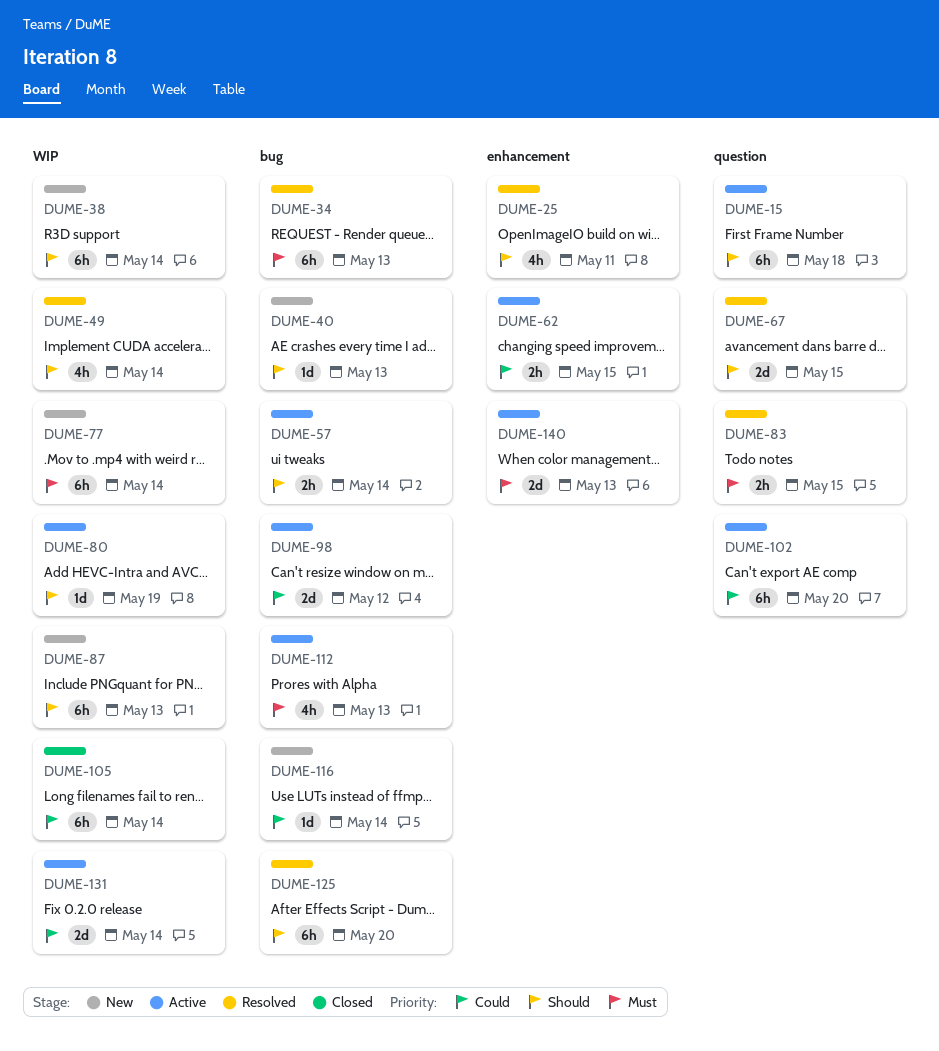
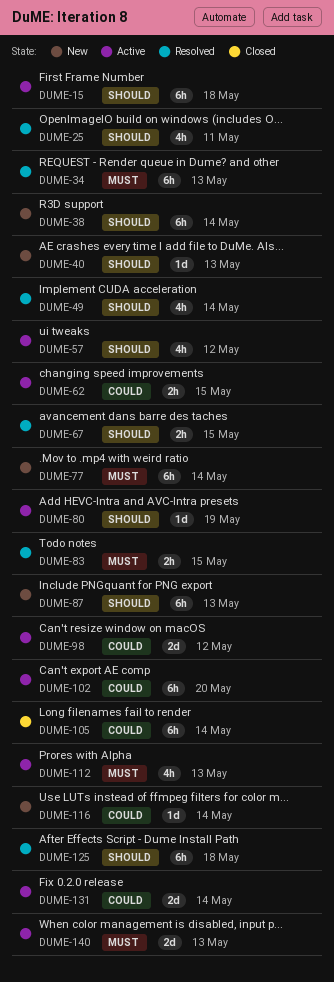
DUME-57, estimate: 2h -> 4h
DUME-57, due: May 14 -> May 12
DUME-67, estimate: 2d -> 2h
DUME-125, due: May 20 -> May 18

